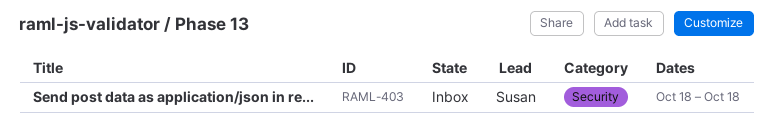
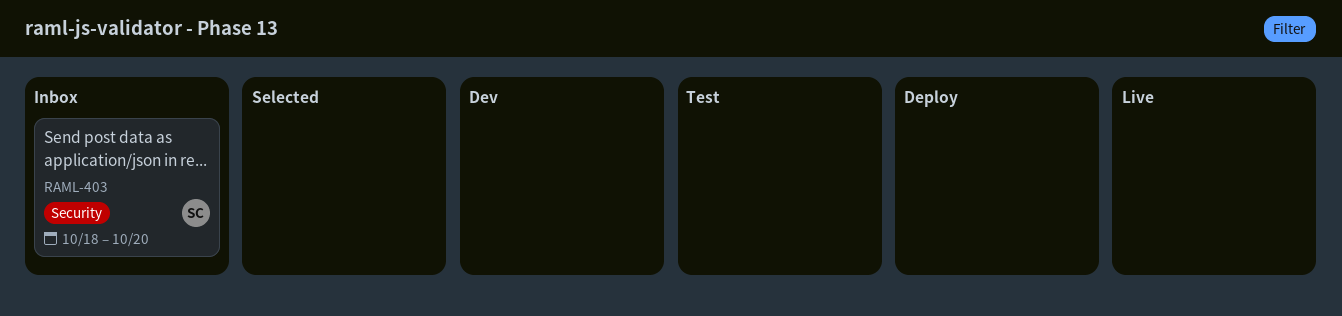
RAML-403, due: Oct 18 -> Oct 20

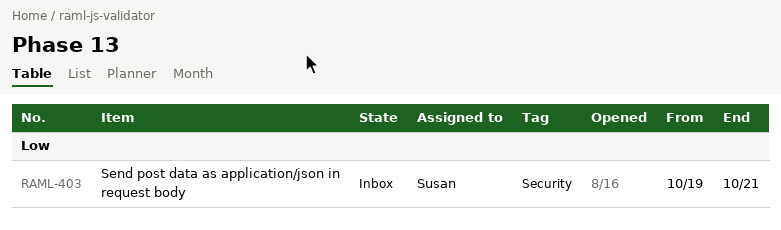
RAML-403, start: Oct 18 -> Oct 19
RAML-403, due: Oct 20 -> Oct 21

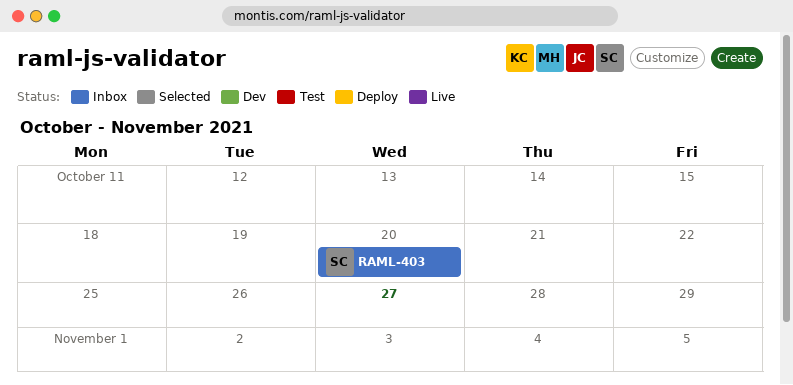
RAML-403, start: Oct 19 -> Oct 20
RAML-403, due: Oct 21 -> Oct 20

